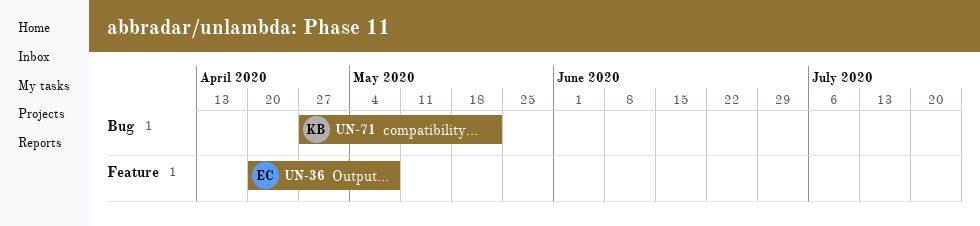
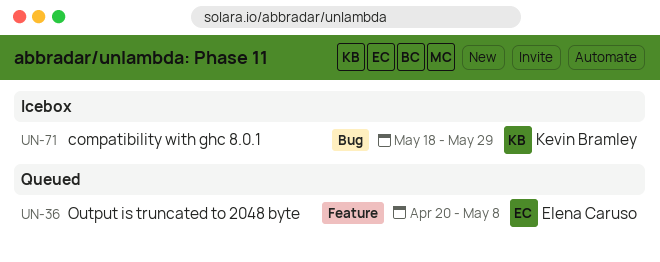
UN-71, start: Apr 27 -> May 18
UN-71, due: May 22 -> May 29

